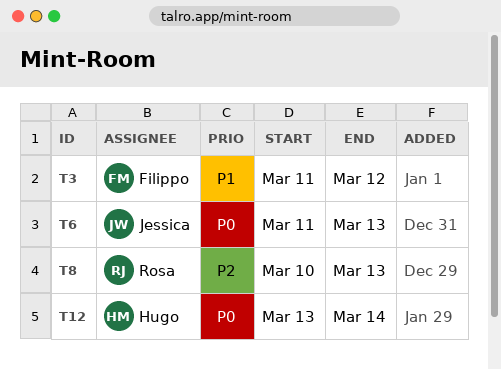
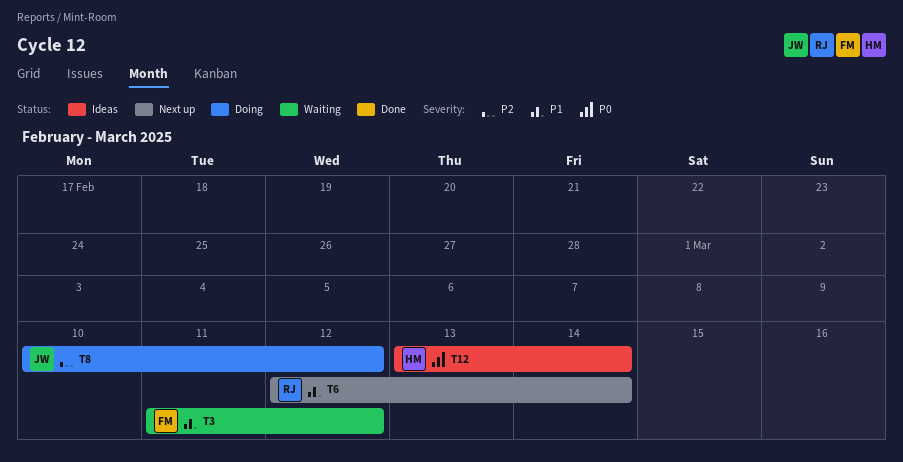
T6, owner: Jessica -> Rosa
T6, priority: P0 -> P1
T6, start: Mar 11 -> Mar 12
T6, due: Mar 13 -> Mar 14
T8, owner: Rosa -> Jessica
T8, due: Mar 13 -> Mar 12

